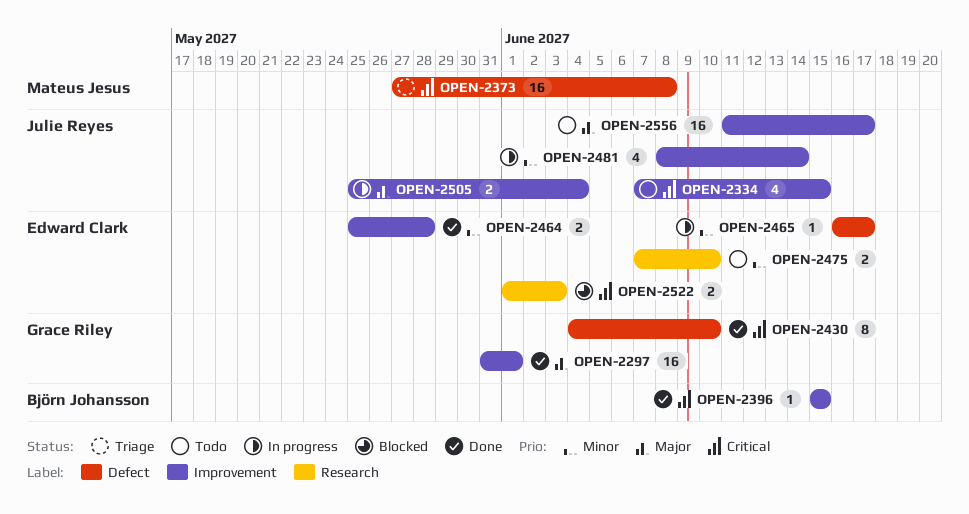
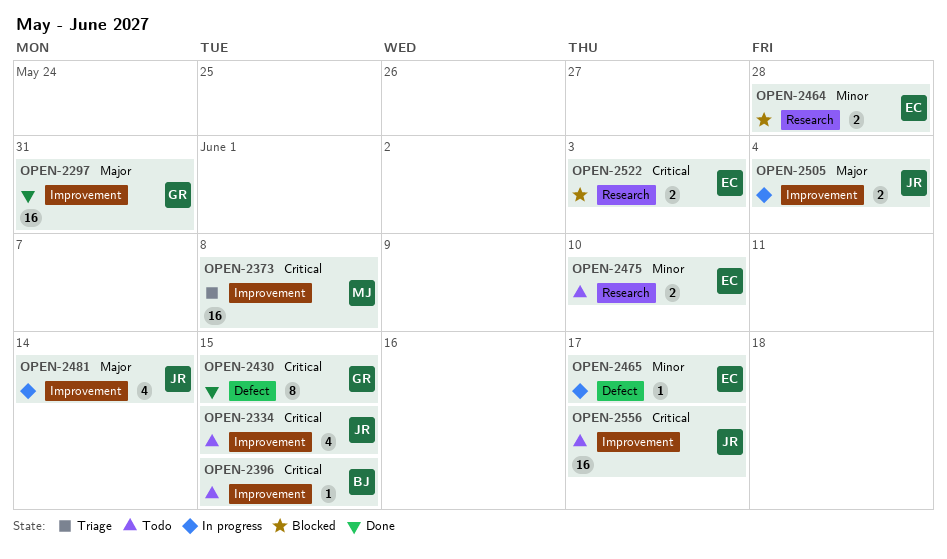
OPEN-2297, due: Jun 1 -> May 31
OPEN-2373, label: Defect -> Improvement
OPEN-2396, status: Done -> Todo
OPEN-2430, due: Jun 10 -> Jun 15
OPEN-2464, status: Done -> Blocked
OPEN-2464, label: Improvement -> Research
OPEN-2481, priority: Minor -> Major
OPEN-2556, priority: Major -> Critical

